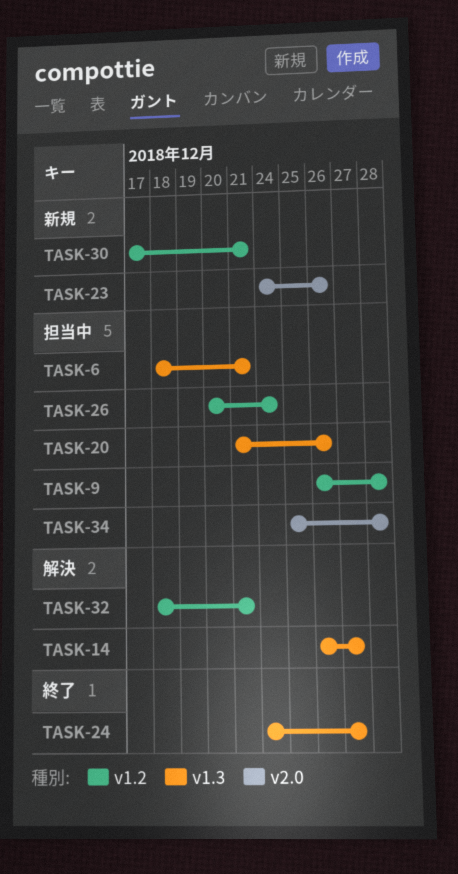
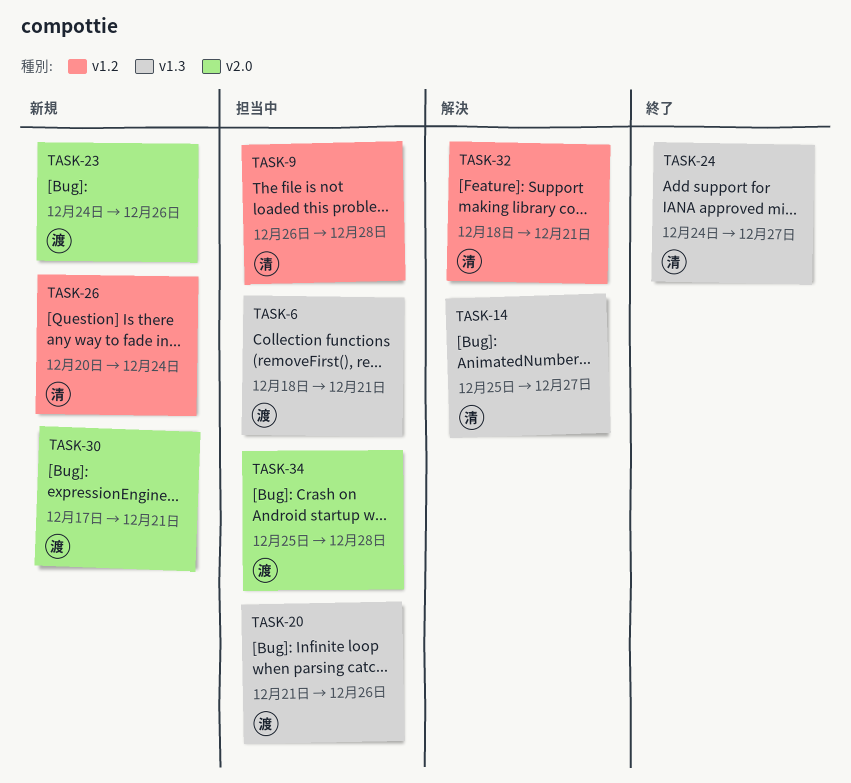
TASK-14, start: Dec 26 -> Dec 25
TASK-26, status: 担当中 -> 新規
TASK-30, label: v1.2 -> v2.0

